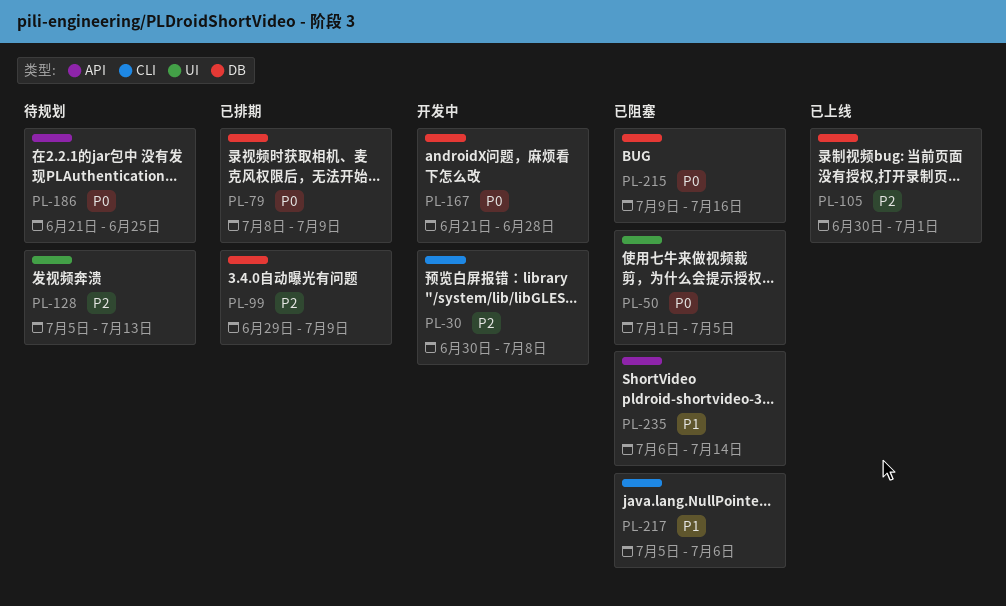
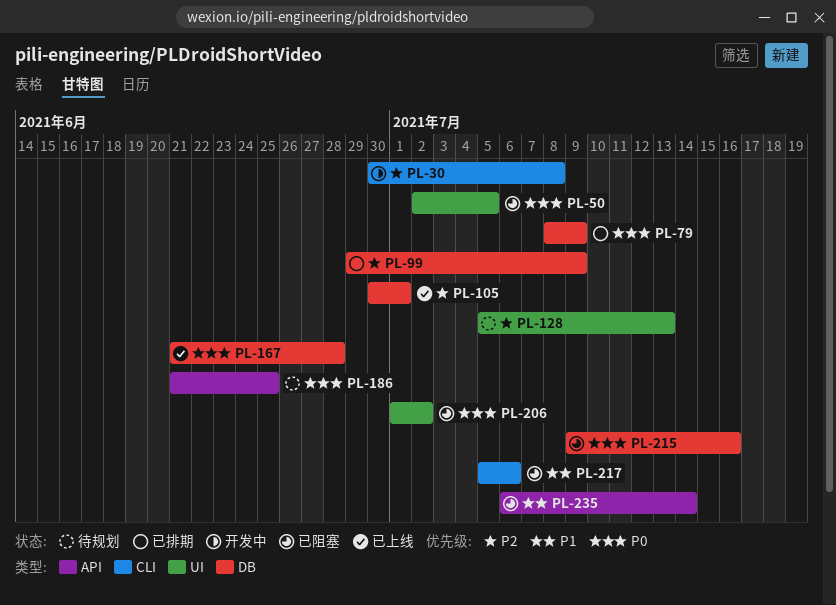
PL-50, start: Jul 1 -> Jul 2
PL-167, status: 开发中 -> 已上线
PL-206: none -> present

